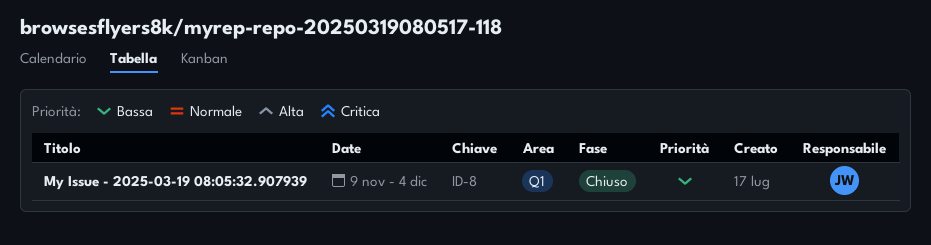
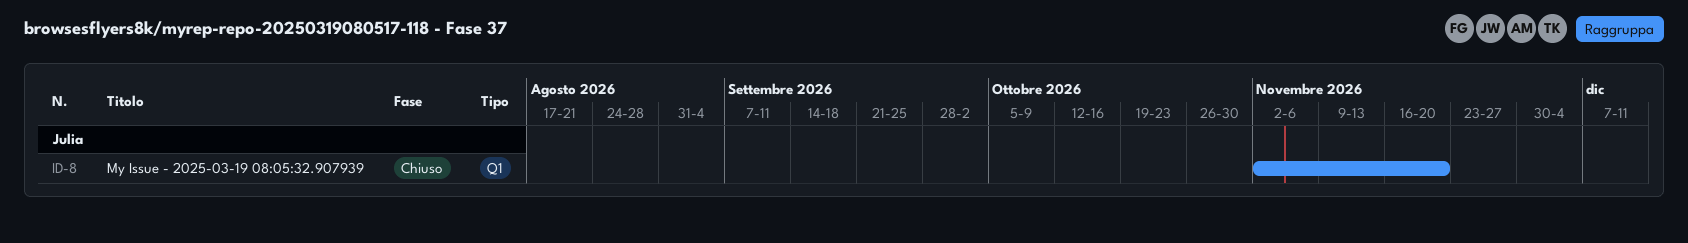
ID-8, start: Nov 9 -> Nov 2
ID-8, due: Dec 4 -> Nov 20

